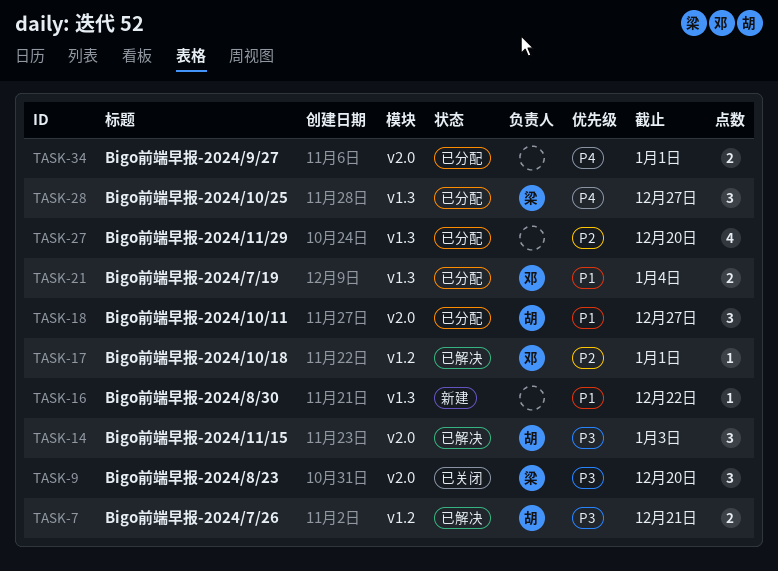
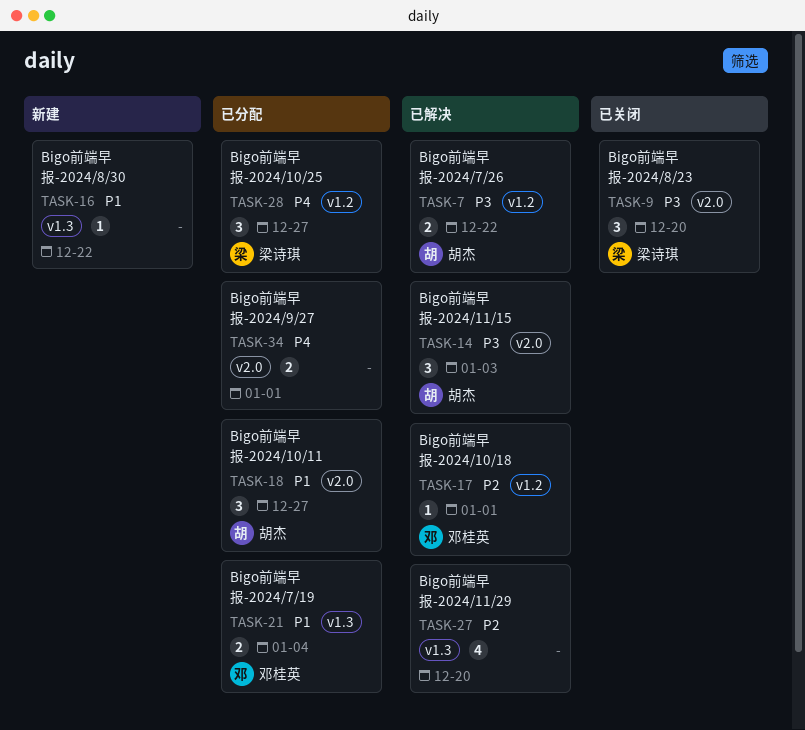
TASK-7, due: Dec 21 -> Dec 22
TASK-27, status: 已分配 -> 已解决
TASK-28, label: v1.3 -> v1.2

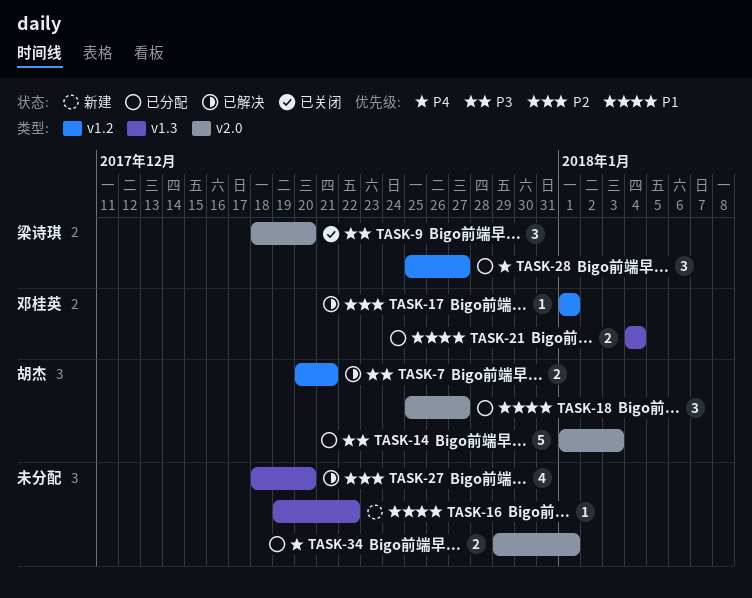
TASK-7, due: Dec 22 -> Dec 21
TASK-14, status: 已解决 -> 已分配
TASK-14, estimate: 3 -> 5

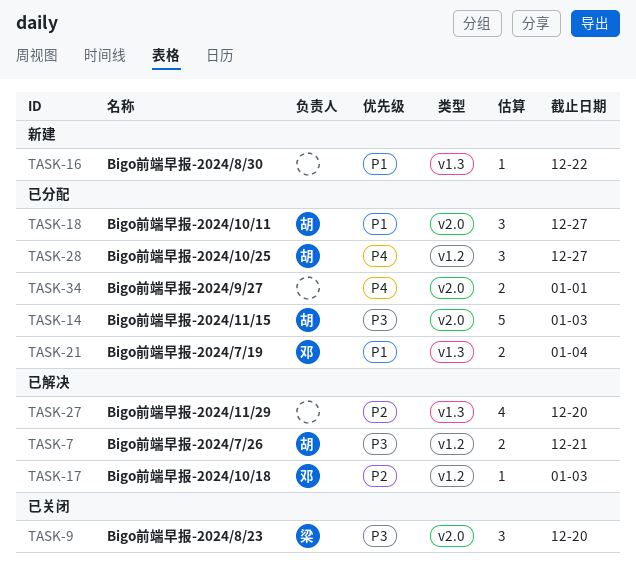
TASK-17, due: Jan 1 -> Jan 3
TASK-28, owner: 梁诗琪 -> 胡杰

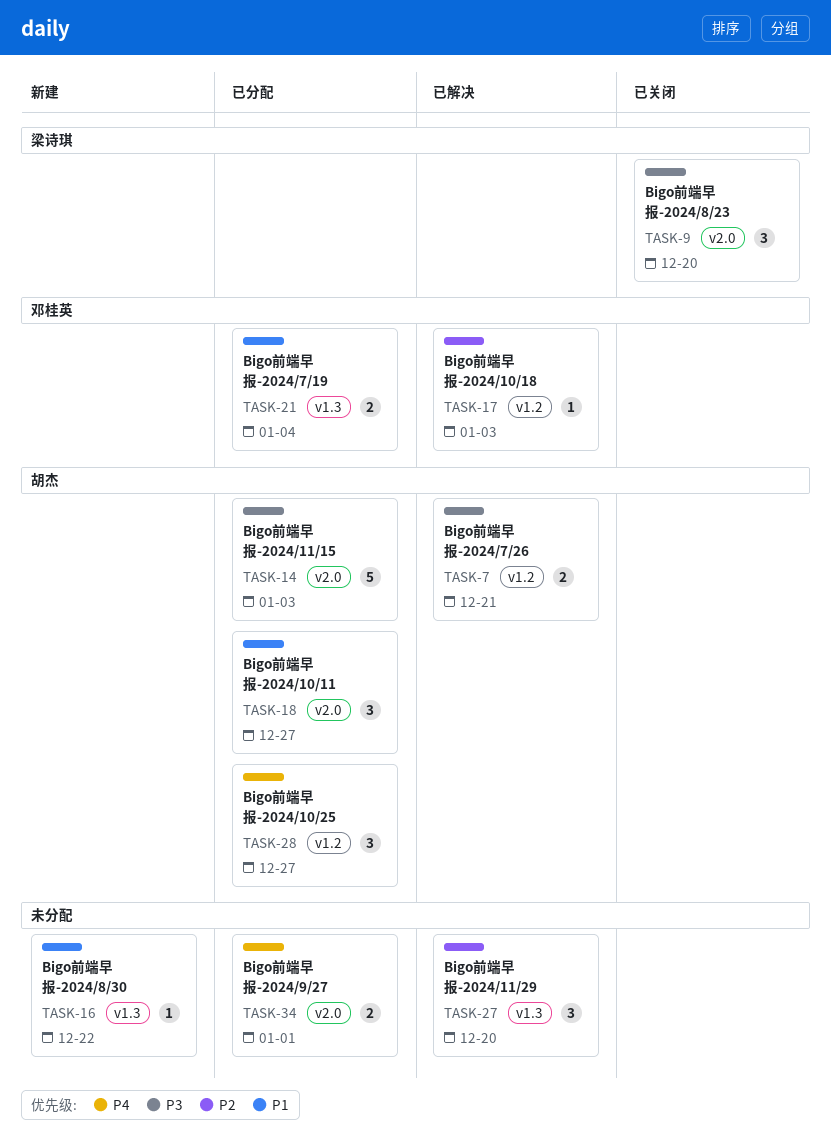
TASK-27, estimate: 4 -> 3

